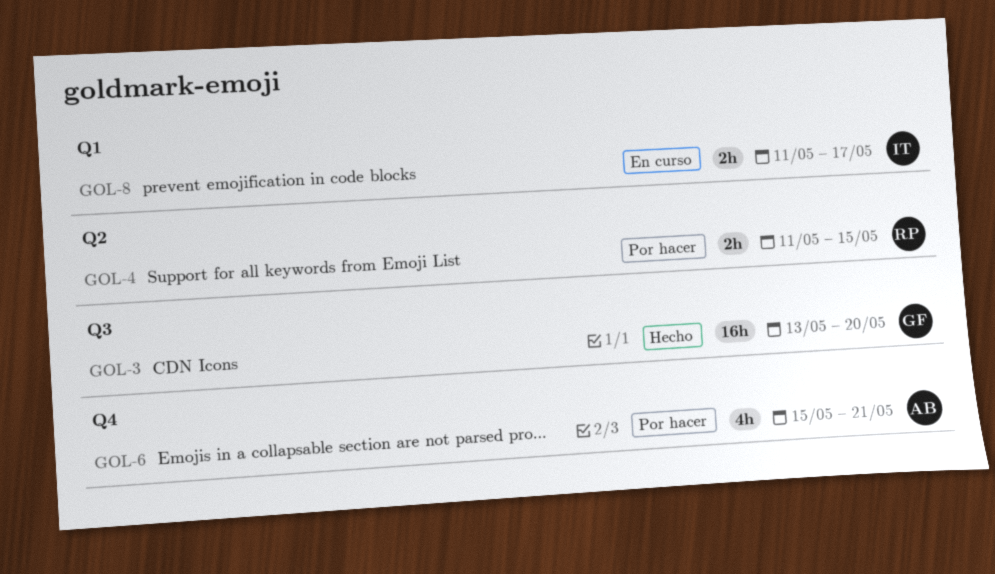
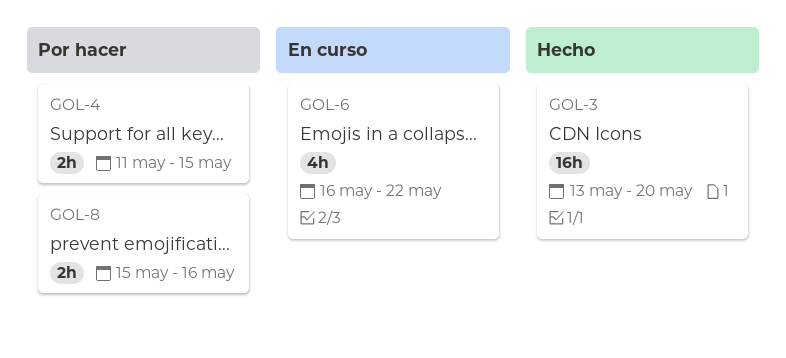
GOL-6, status: Por hacer -> En curso
GOL-6, start: May 15 -> May 16
GOL-6, due: May 21 -> May 22
GOL-8, status: En curso -> Por hacer
GOL-8, start: May 11 -> May 15
GOL-8, due: May 17 -> May 16

